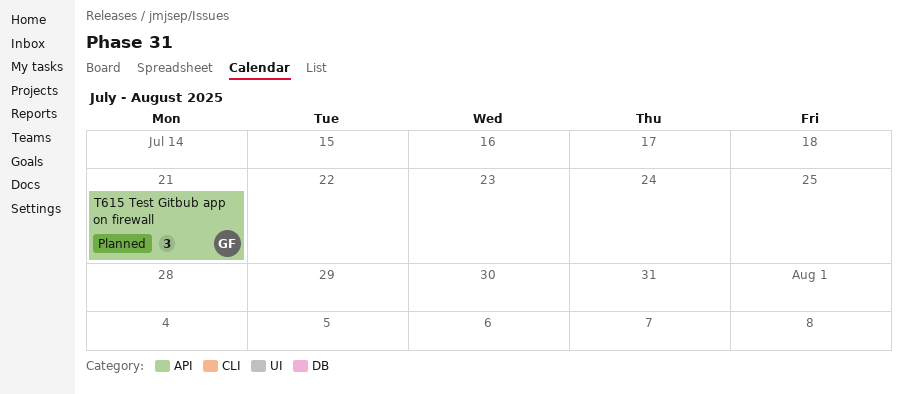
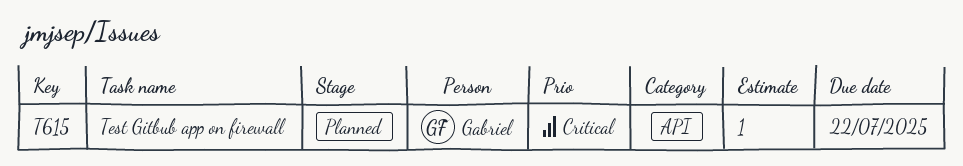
T615, estimate: 3 -> 1
T615, due: Jul 21 -> Jul 22

